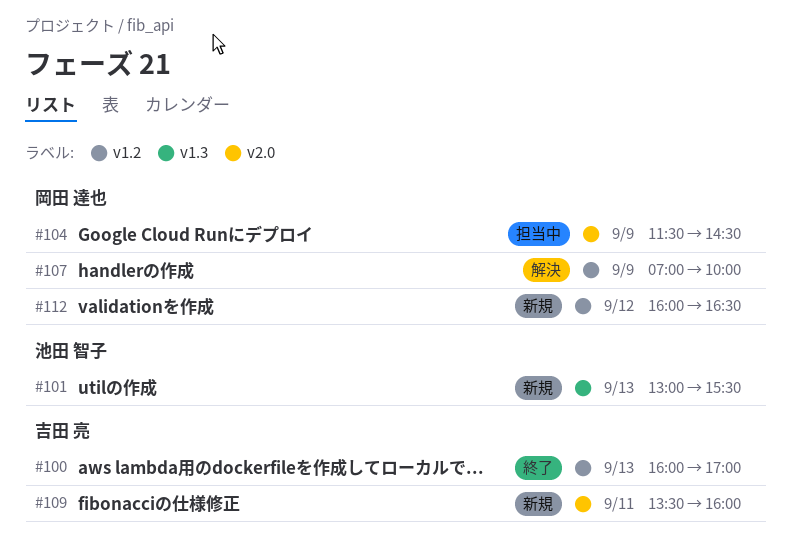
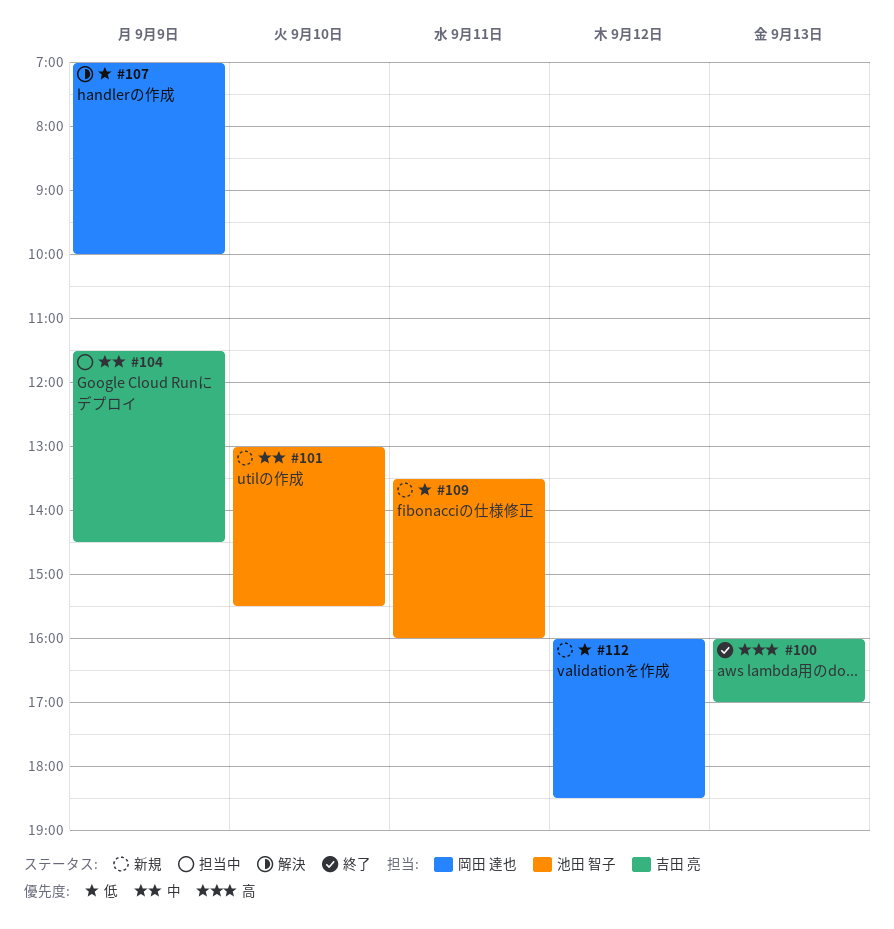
#101, day: Sep 13 -> Sep 10
#104, owner: 岡田 達也 -> 吉田 亮
#109, owner: 吉田 亮 -> 池田 智子
#112, ends: 16:30 -> 18:30

